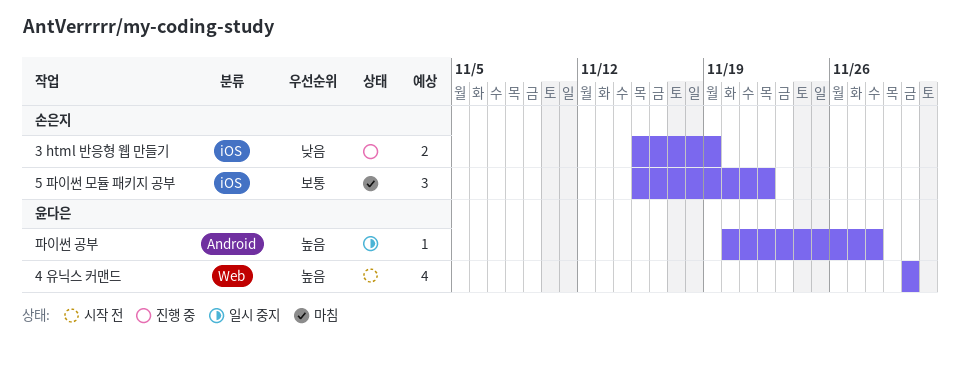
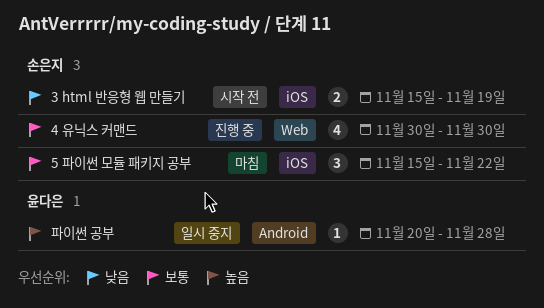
3 html 반응형 웹 만들기, status: 진행 중 -> 시작 전
4 유닉스 커맨드, status: 시작 전 -> 진행 중
4 유닉스 커맨드, owner: 윤다은 -> 손은지
4 유닉스 커맨드, priority: 높음 -> 보통

